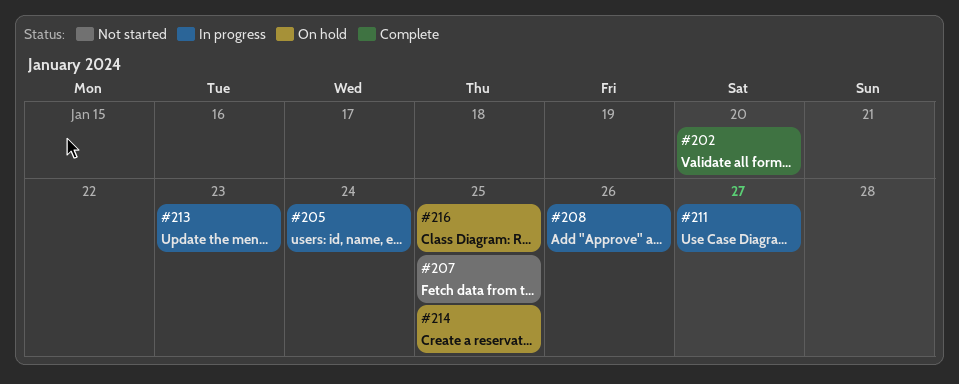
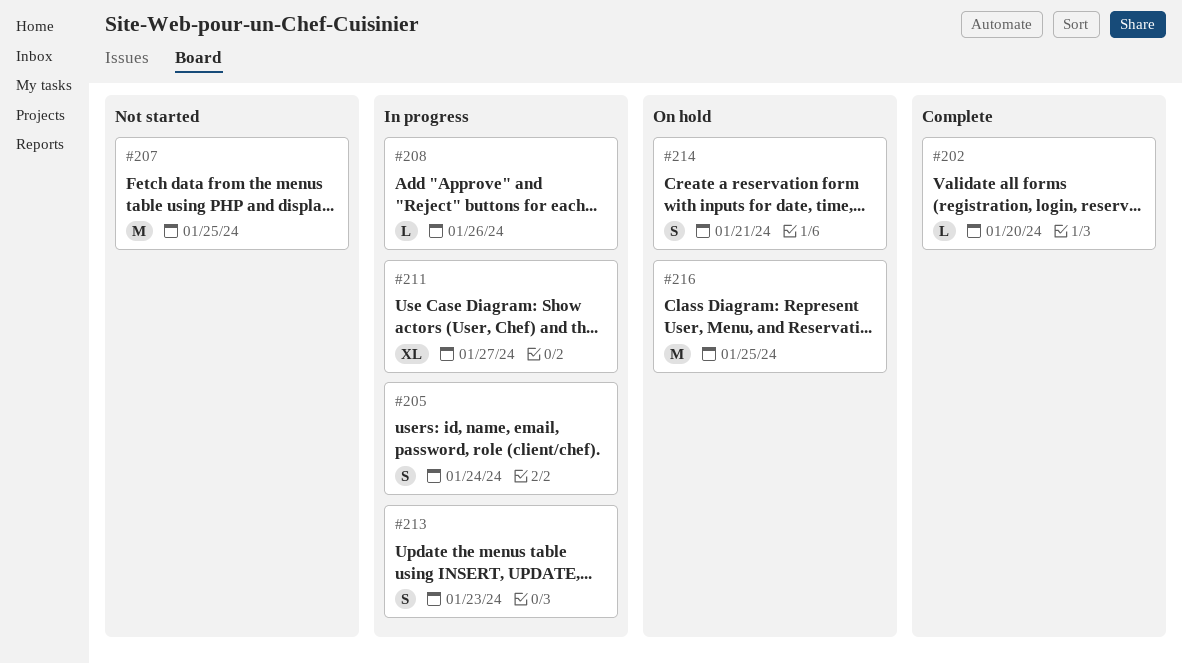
#214, due: Jan 25 -> Jan 21

